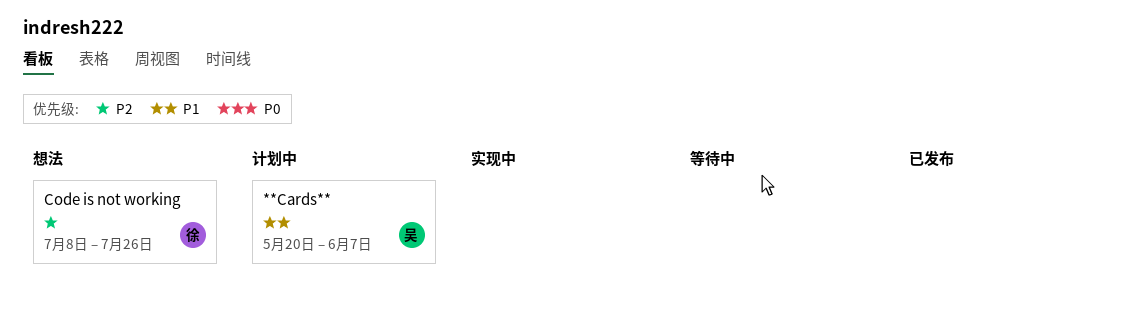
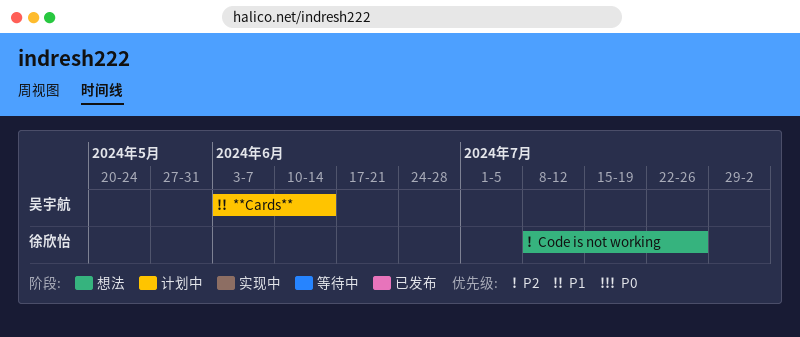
**Cards**, start: May 20 -> Jun 3
**Cards**, due: Jun 7 -> Jun 14

